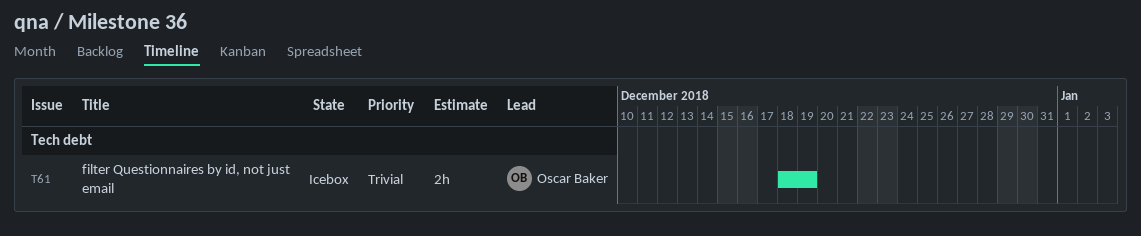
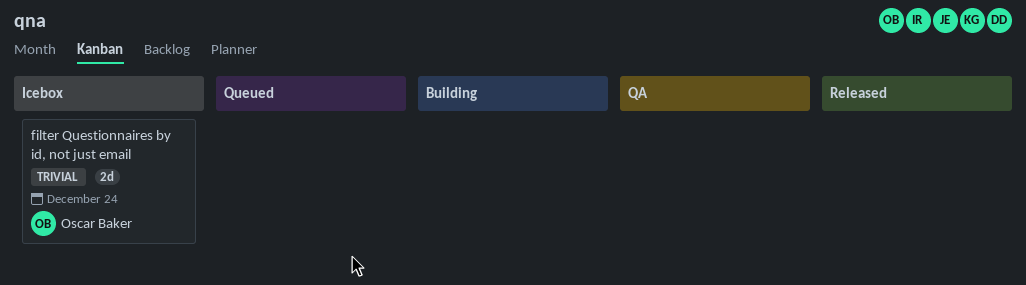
filter Questionnaires by id, not just email, estimate: 2h -> 2d
filter Questionnaires by id, not just email, due: Dec 19 -> Dec 24

